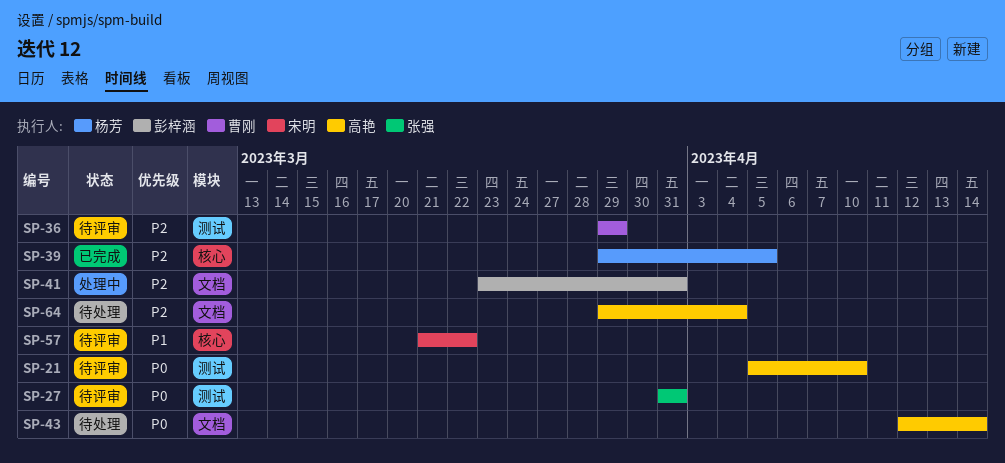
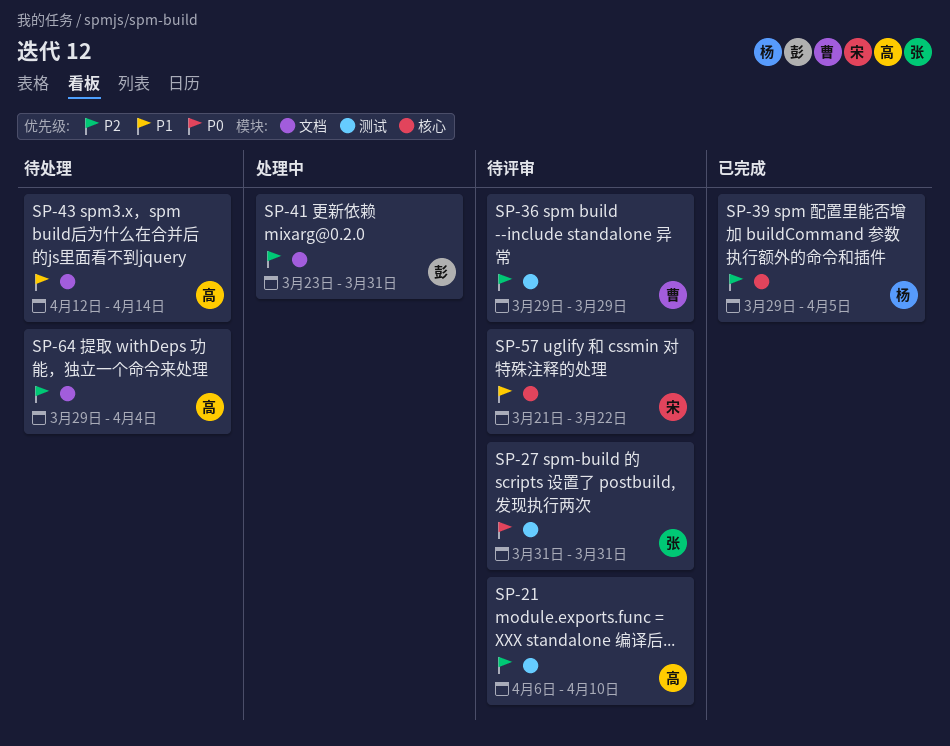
SP-21, priority: P0 -> P2
SP-21, start: Apr 5 -> Apr 6
SP-43, priority: P0 -> P1

